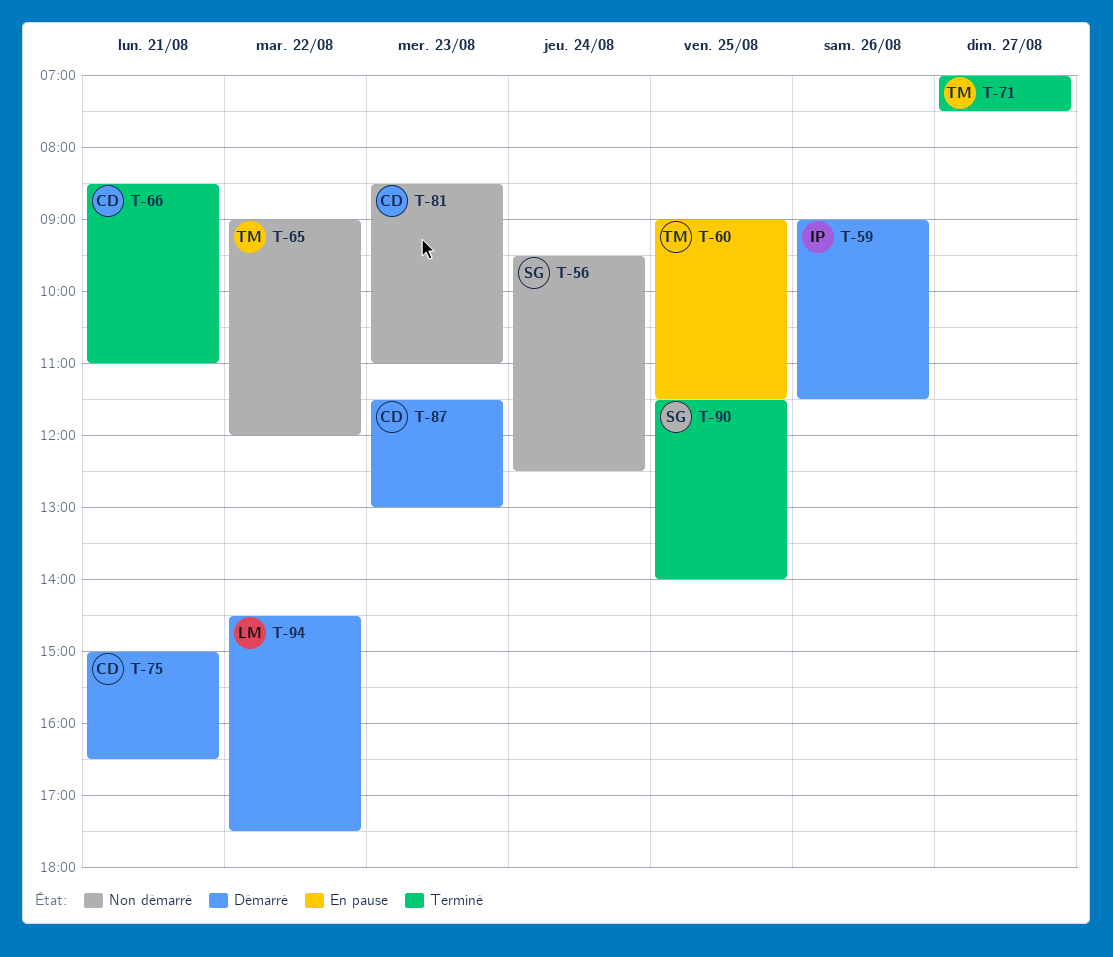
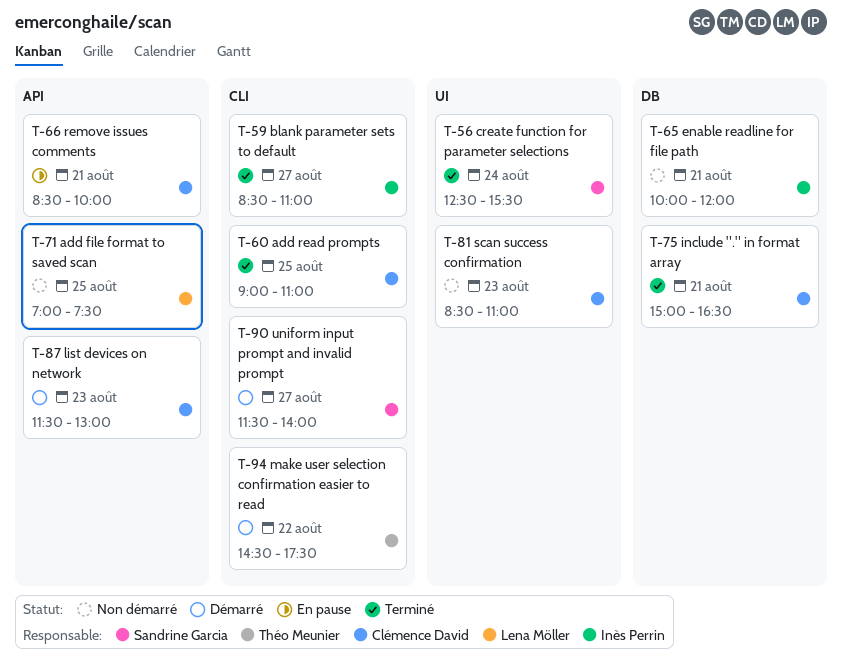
T-56, status: Non démarré -> Terminé
T-56, begins: 09:30 -> 12:30
T-56, ends: 12:30 -> 15:30
T-59, status: Démarré -> Terminé
T-59, day: Aug 26 -> Aug 27
T-59, begins: 09:00 -> 08:30
T-59, ends: 11:30 -> 11:00
T-60, status: En pause -> Terminé
T-60, owner: Théo Meunier -> Clémence David
T-60, ends: 11:30 -> 11:00
T-65, owner: Théo Meunier -> Inès Perrin
T-65, day: Aug 22 -> Aug 21
T-65, begins: 09:00 -> 10:00
T-66, status: Terminé -> En pause
T-66, ends: 11:00 -> 10:00
T-71, status: Terminé -> Non démarré
T-71, owner: Théo Meunier -> Lena Möller
T-71, day: Aug 27 -> Aug 25
T-75, status: Démarré -> Terminé
T-90, status: Terminé -> Démarré
T-90, day: Aug 25 -> Aug 27
T-94, owner: Lena Möller -> Théo Meunier

